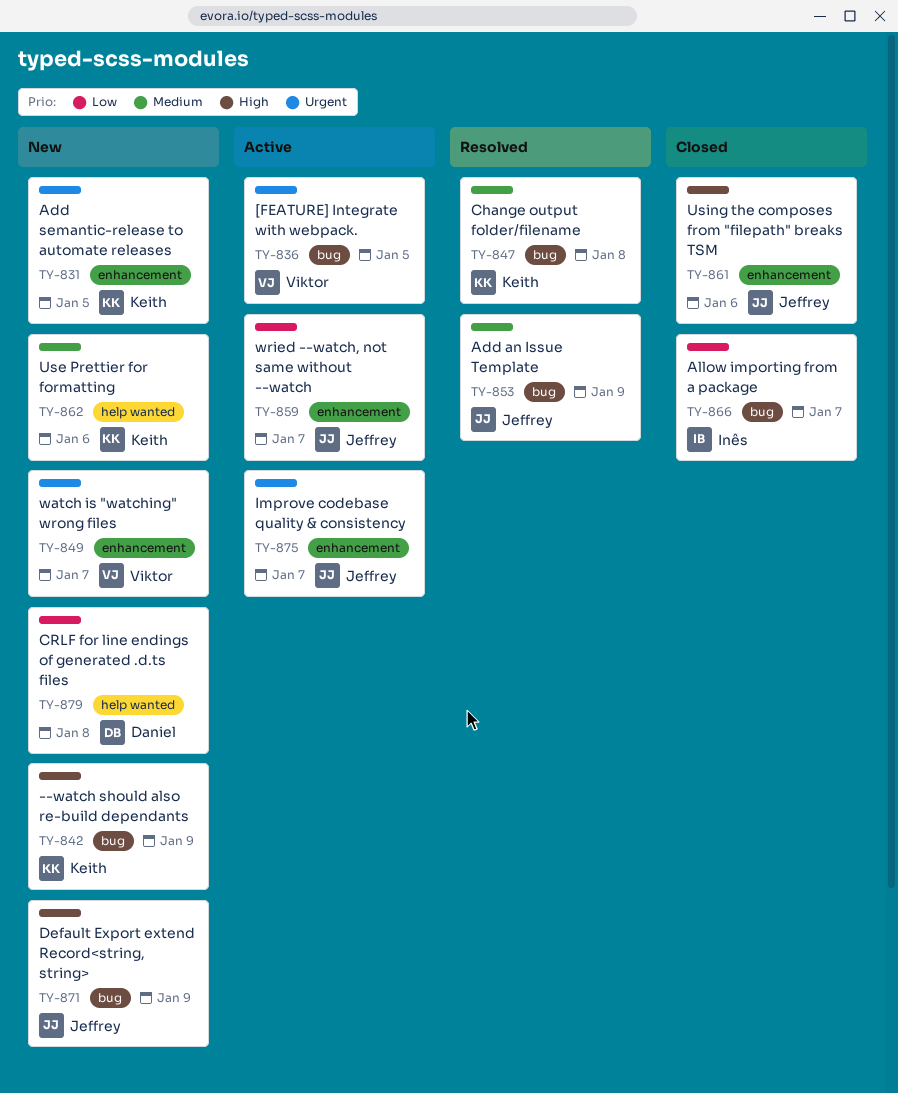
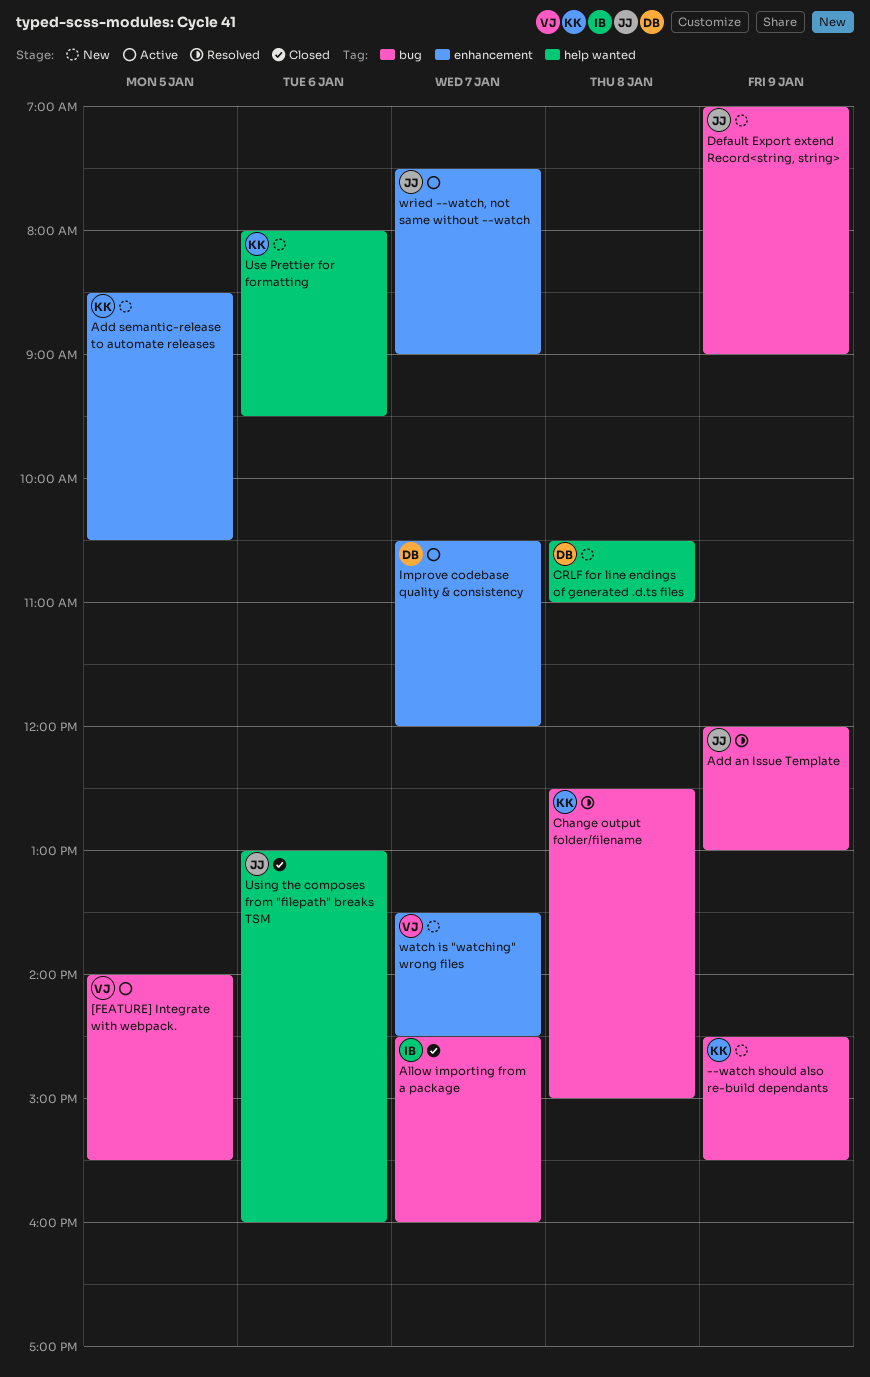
Improve codebase quality & consistency, owner: Jeffrey -> Daniel
Using the composes from "filepath" breaks TSM, label: enhancement -> help wanted

